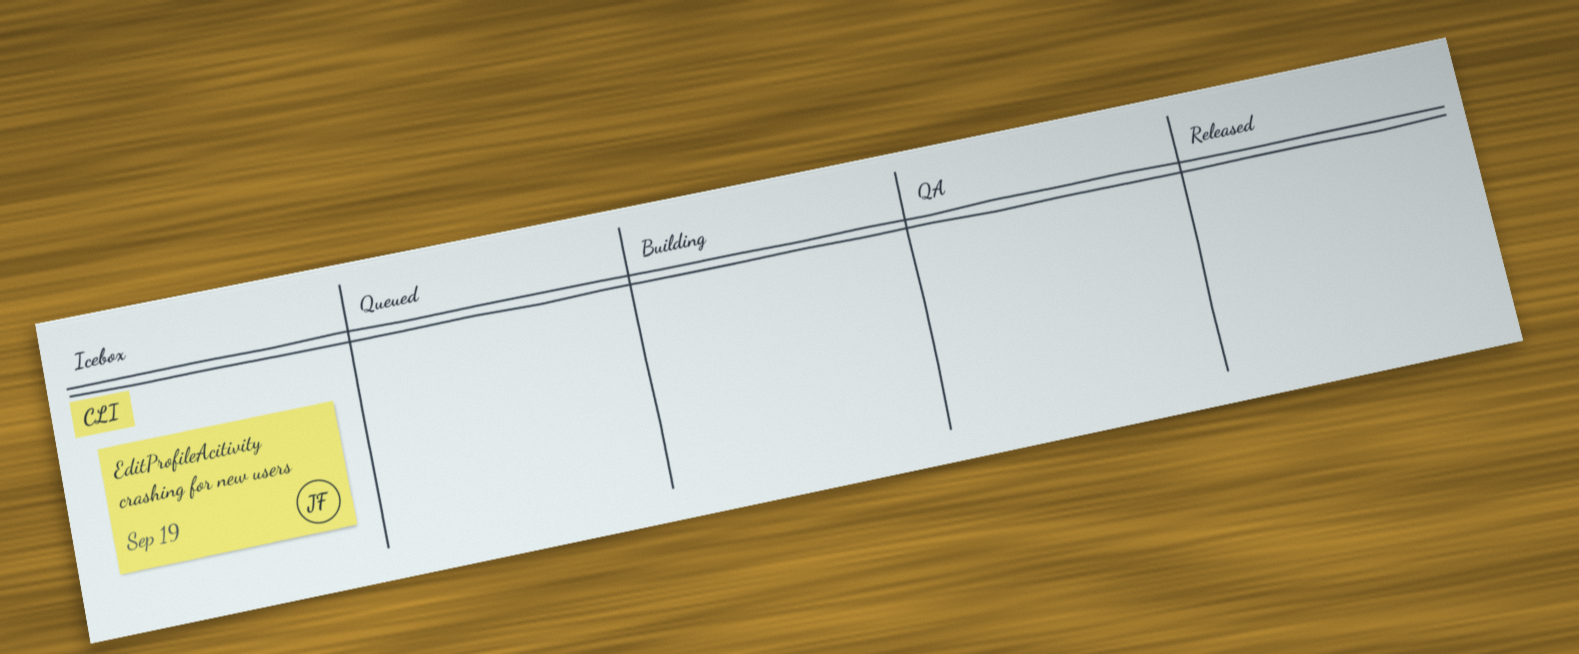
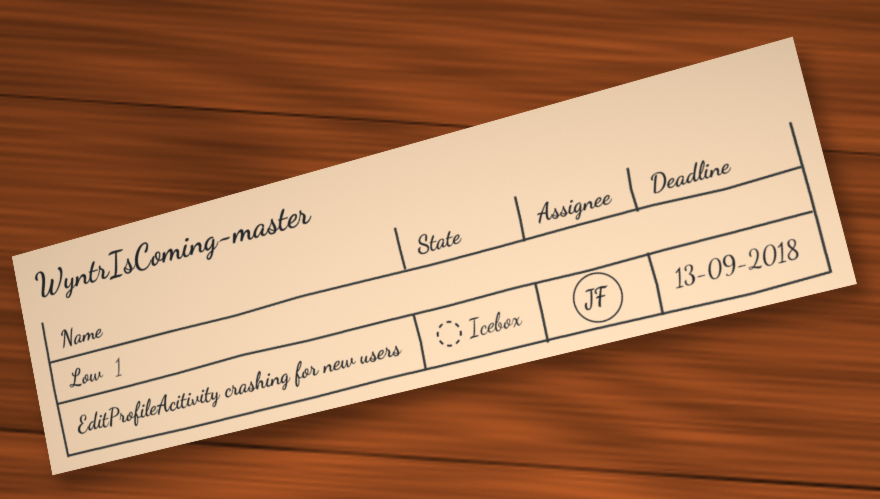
EditProfileAcitivity crashing for new users, due: Sep 19 -> Sep 13

